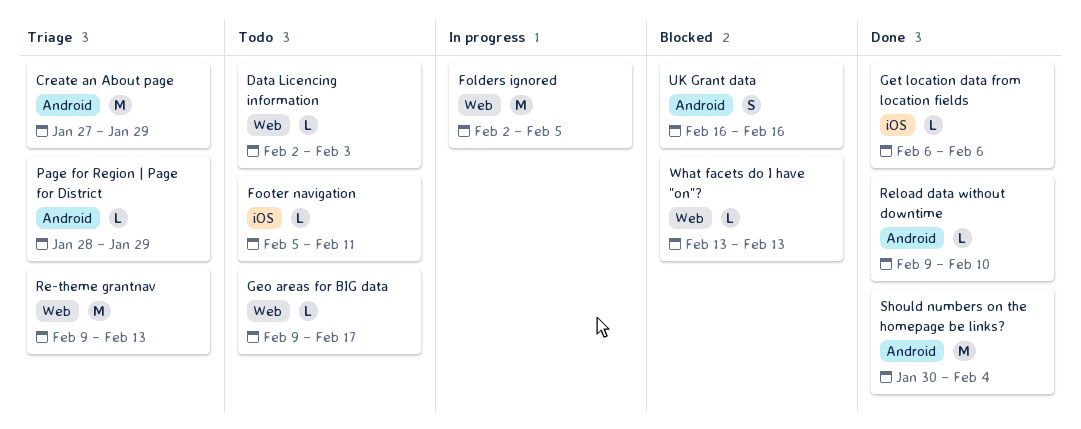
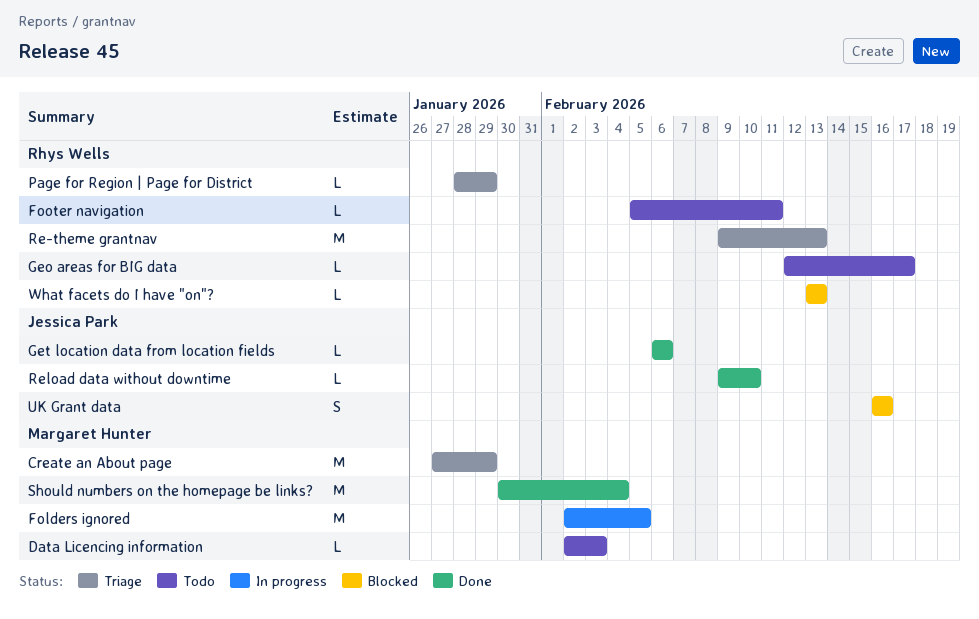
Geo areas for BIG data, start: Feb 9 -> Feb 12

